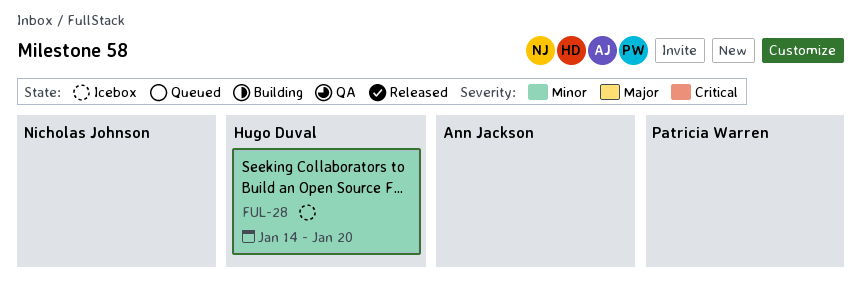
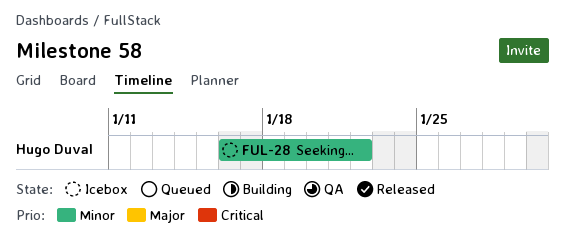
FUL-28, start: Jan 14 -> Jan 16
FUL-28, due: Jan 20 -> Jan 22

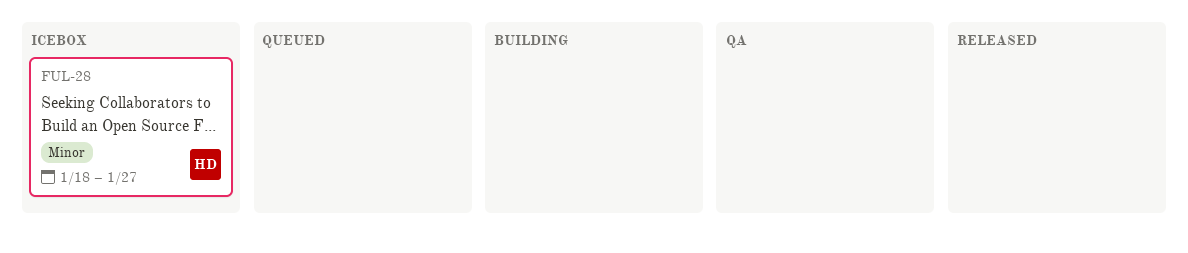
FUL-28, start: Jan 16 -> Jan 18
FUL-28, due: Jan 22 -> Jan 27

